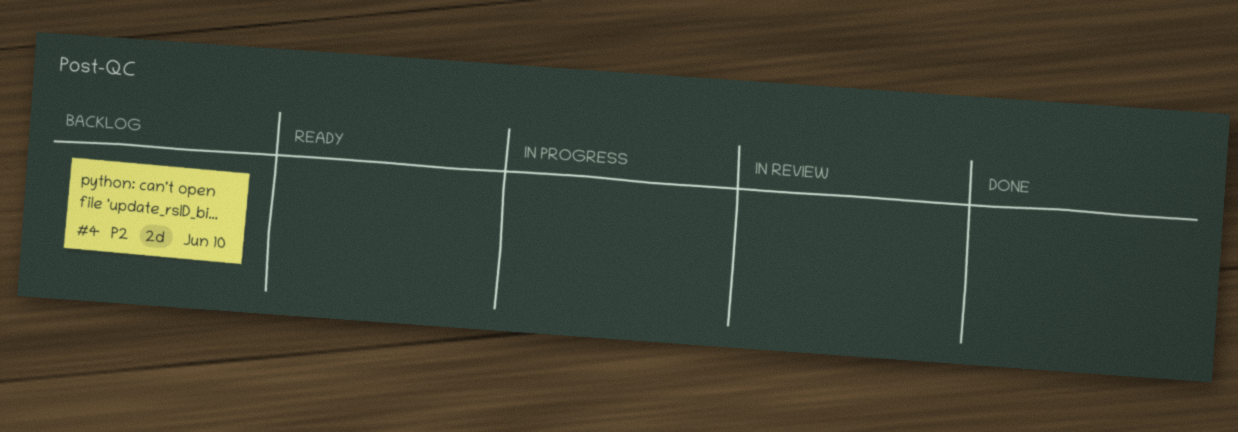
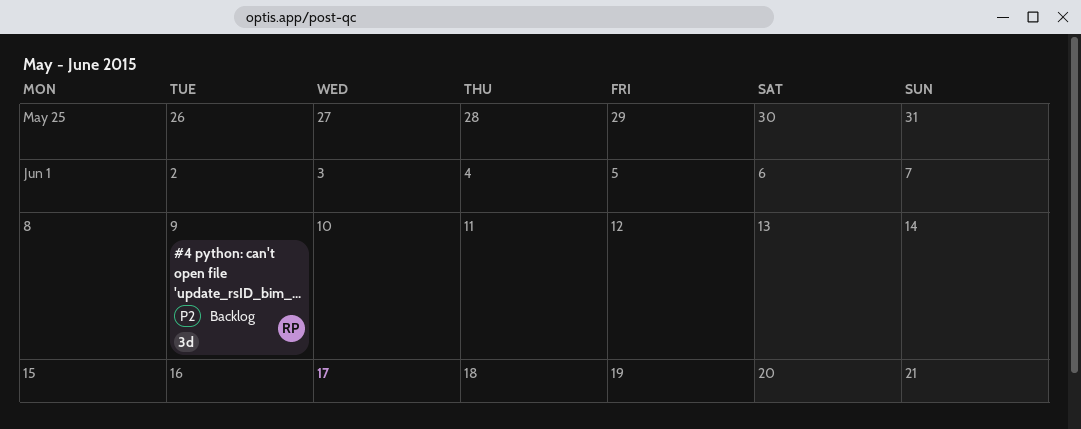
#4, estimate: 2d -> 3d
#4, due: Jun 10 -> Jun 9

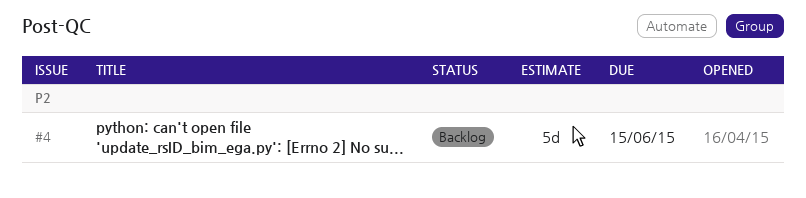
#4, estimate: 3d -> 5d
#4, due: Jun 9 -> Jun 15

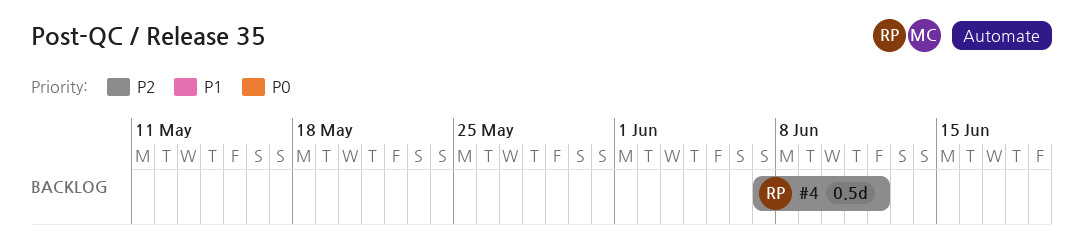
#4, estimate: 5d -> 0.5d
#4, due: Jun 15 -> Jun 12

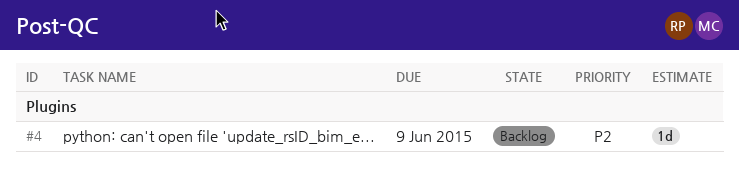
#4, estimate: 0.5d -> 1d
#4, due: Jun 12 -> Jun 9

